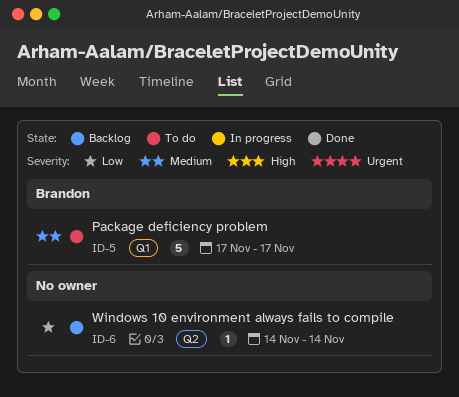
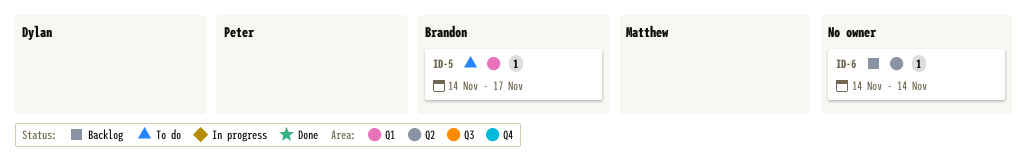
ID-5, estimate: 5 -> 1
ID-5, start: Nov 17 -> Nov 14

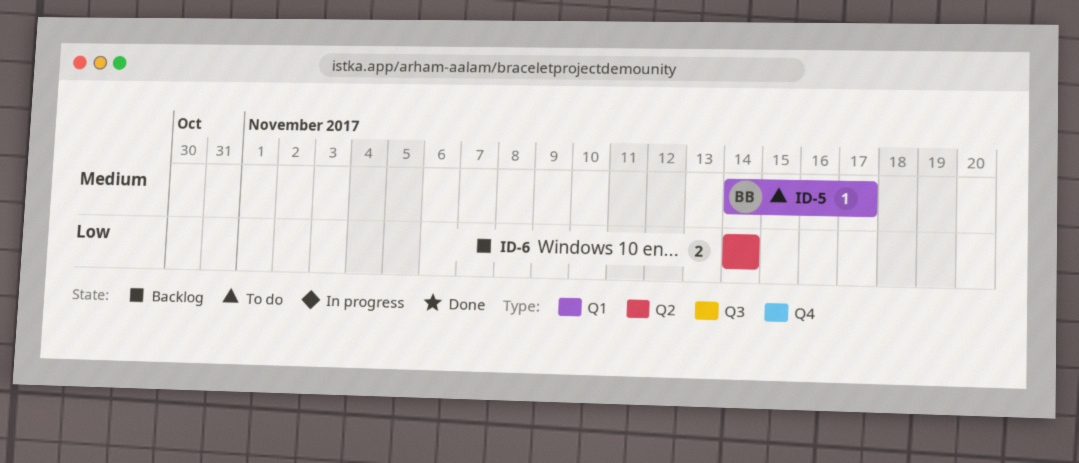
ID-6, estimate: 1 -> 2

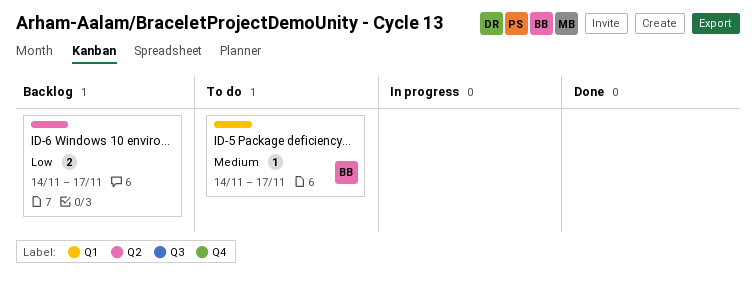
ID-6, due: Nov 14 -> Nov 17

